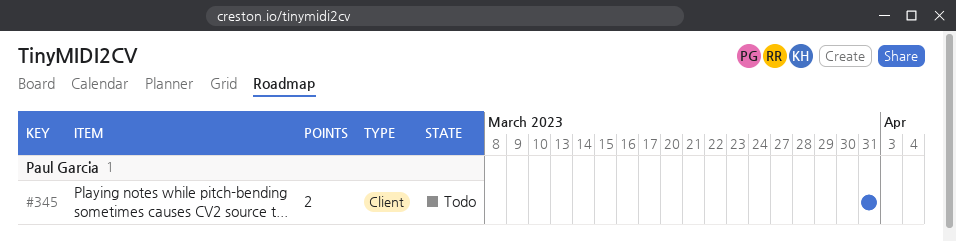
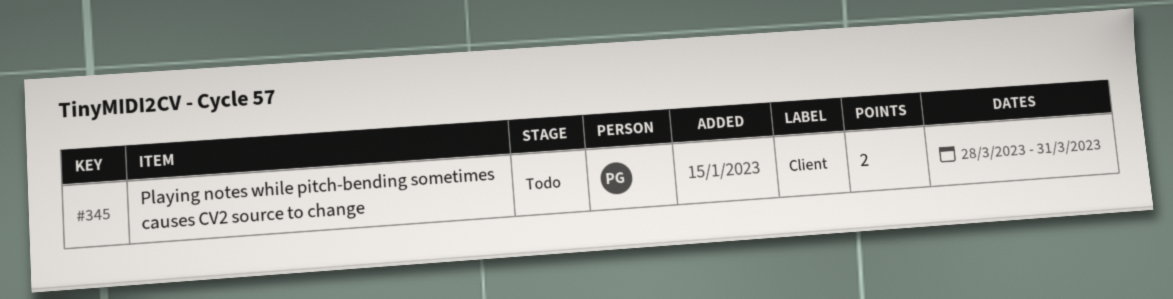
#345, start: Mar 31 -> Mar 28

